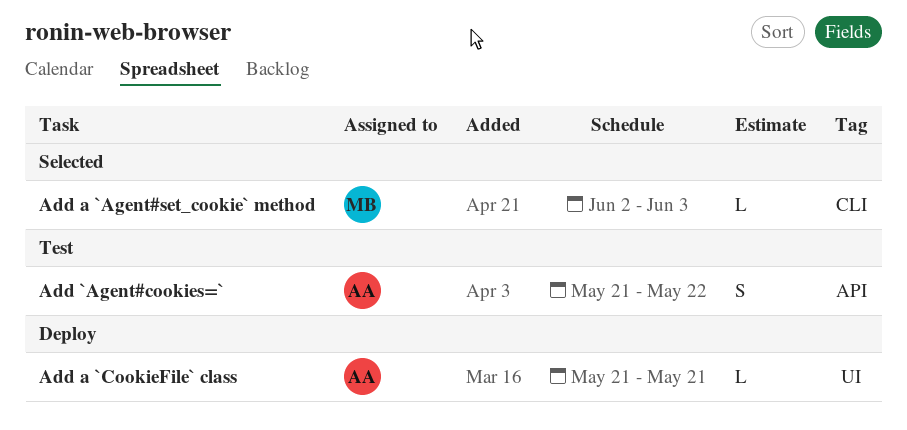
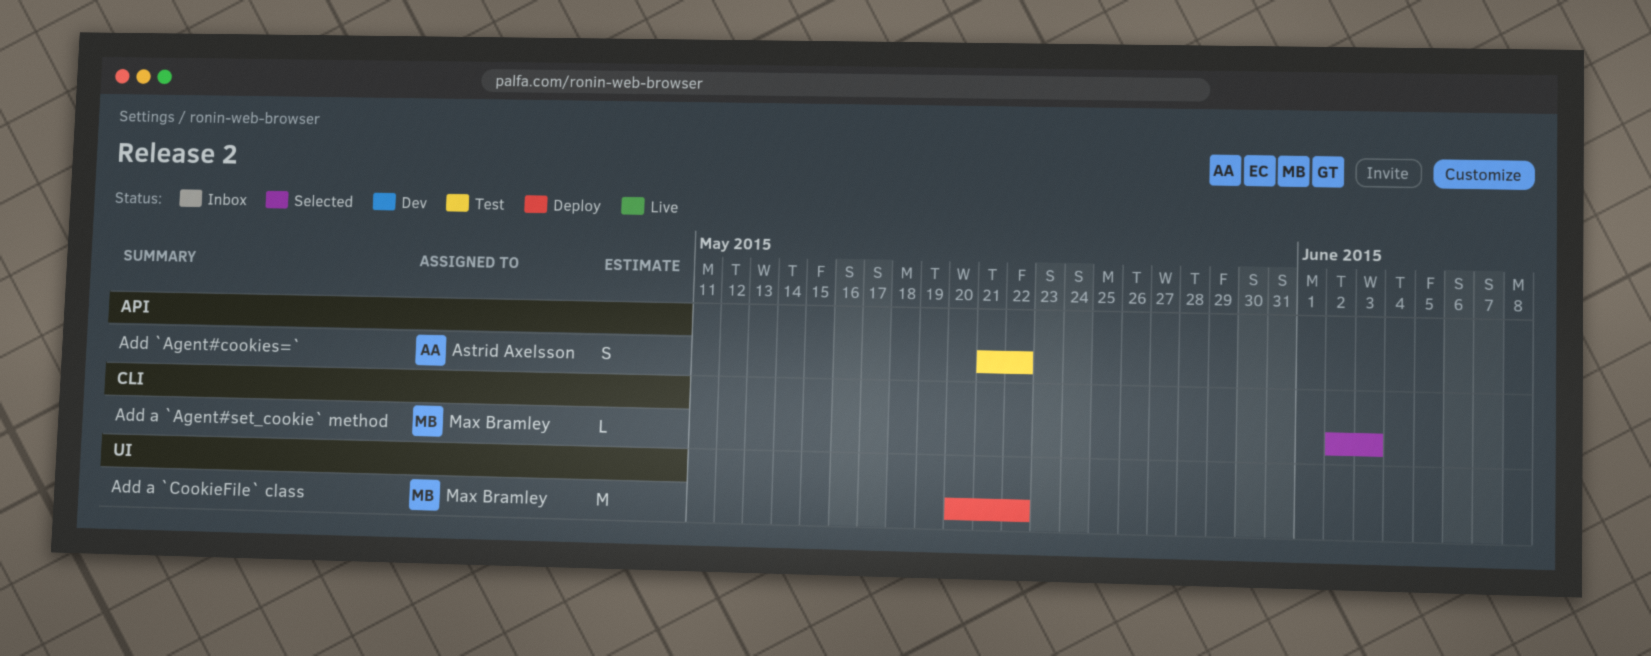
Add a `CookieFile` class, owner: Astrid Axelsson -> Max Bramley
Add a `CookieFile` class, estimate: L -> M
Add a `CookieFile` class, start: May 21 -> May 20
Add a `CookieFile` class, due: May 21 -> May 22

